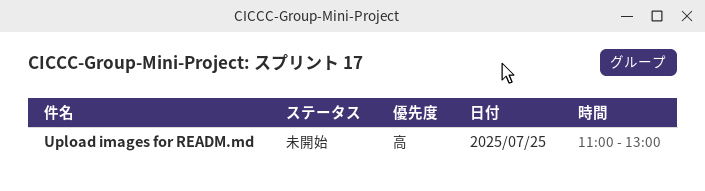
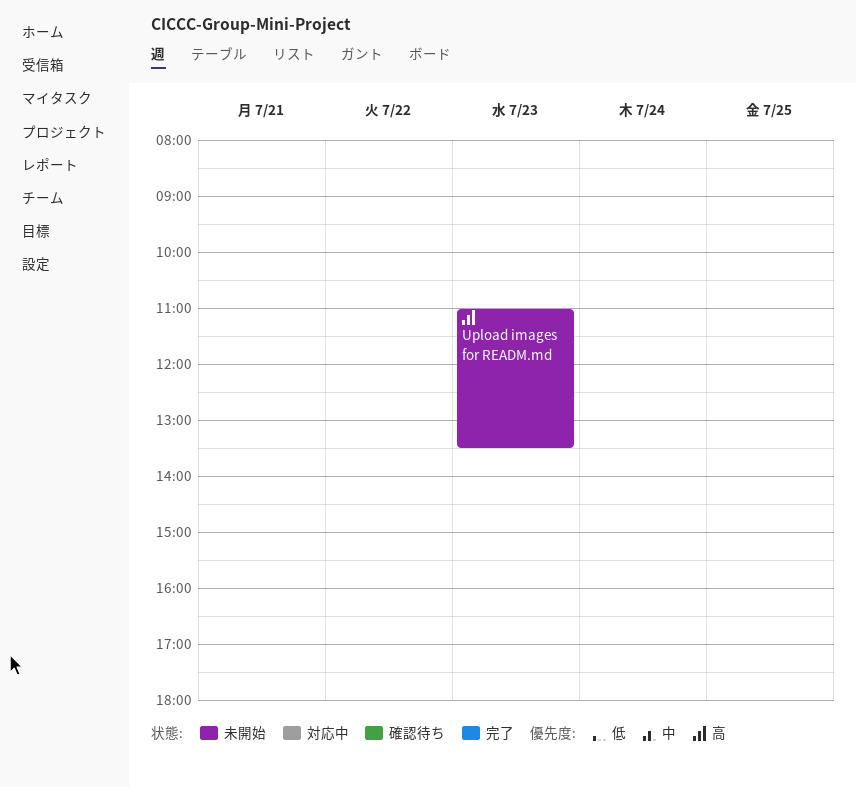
Upload images for READM.md, day: Jul 25 -> Jul 23
Upload images for READM.md, ends: 13:00 -> 13:30

